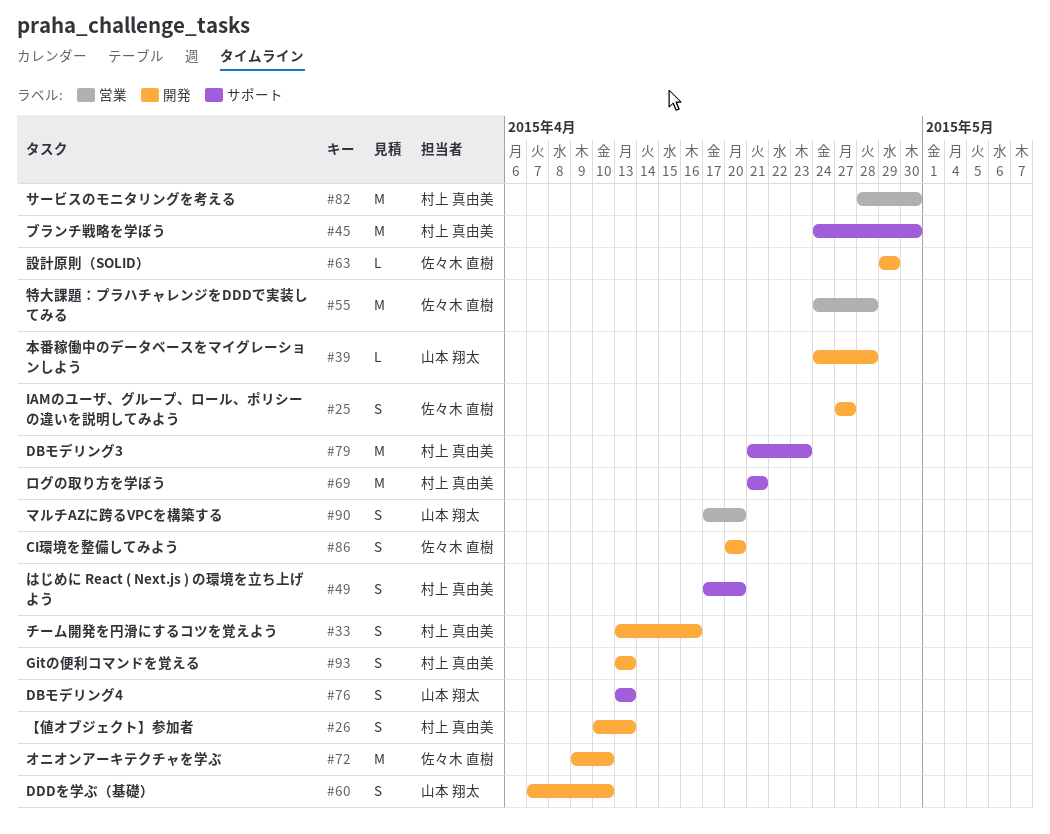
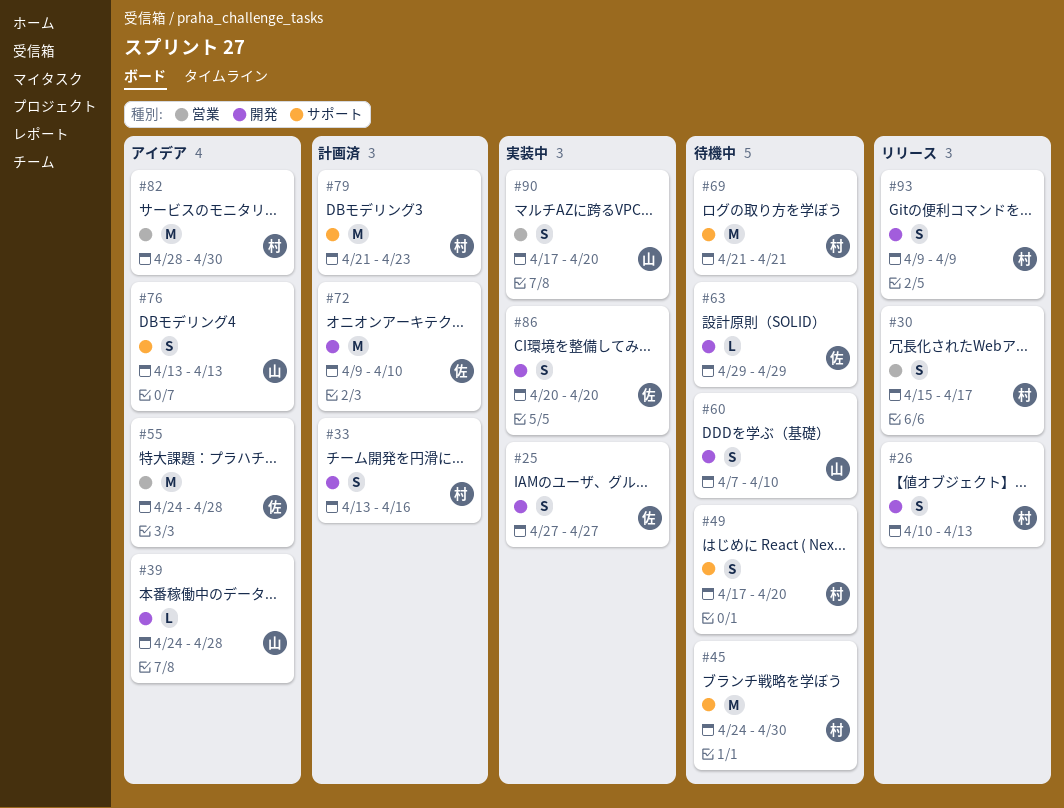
#30: none -> present
#93, start: Apr 13 -> Apr 9
#93, due: Apr 13 -> Apr 9

